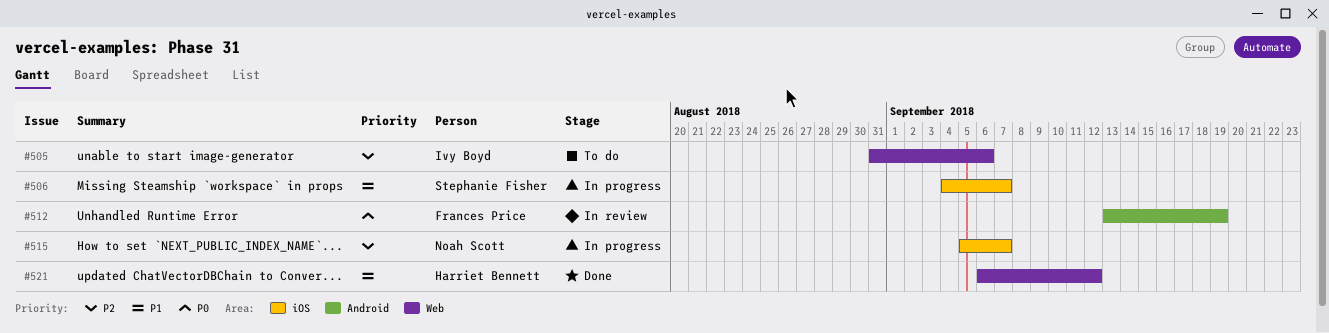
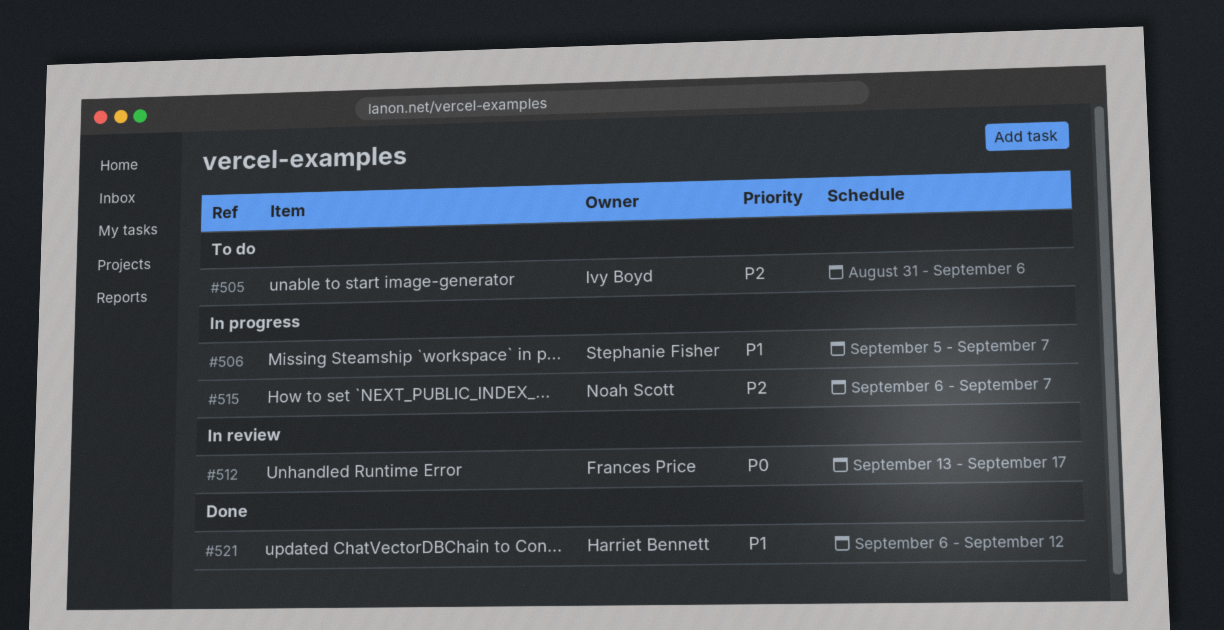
#506, start: Sep 4 -> Sep 5
#512, due: Sep 19 -> Sep 17
#515, start: Sep 5 -> Sep 6

